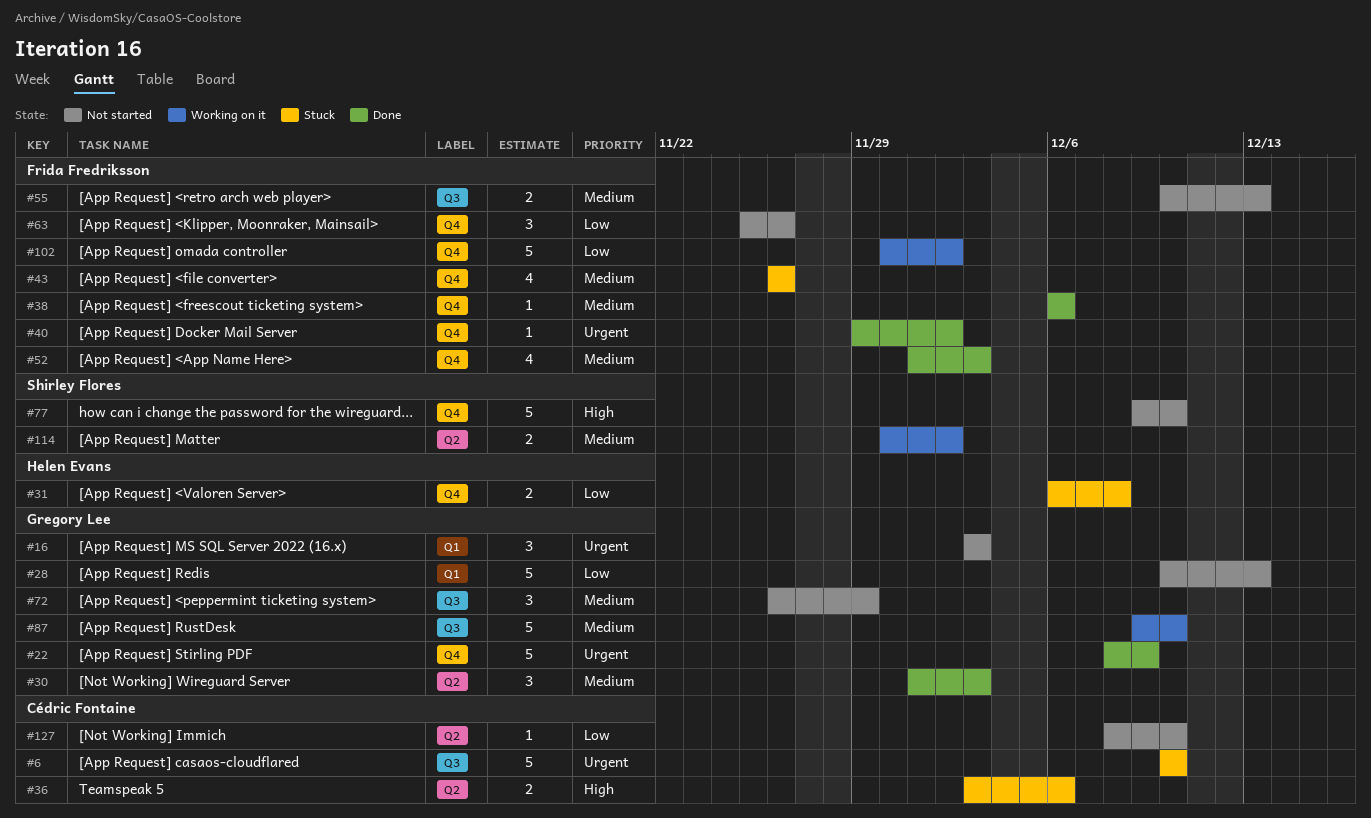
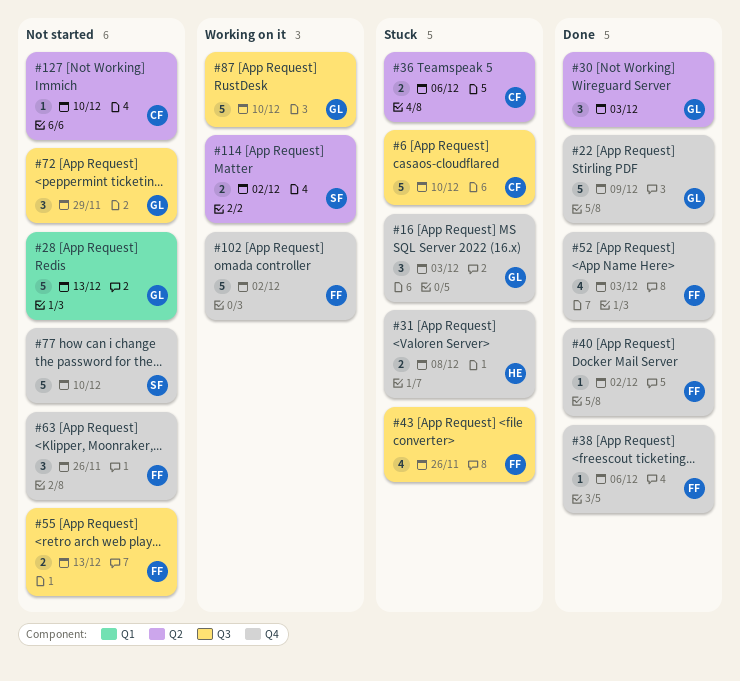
#16, status: Not started -> Stuck
#16, label: Q1 -> Q4
#43, label: Q4 -> Q3

